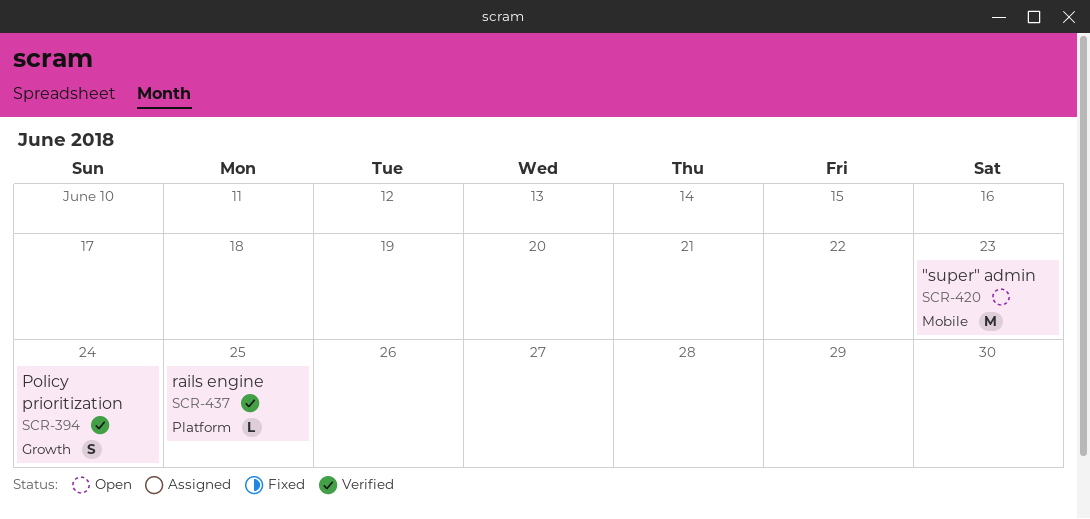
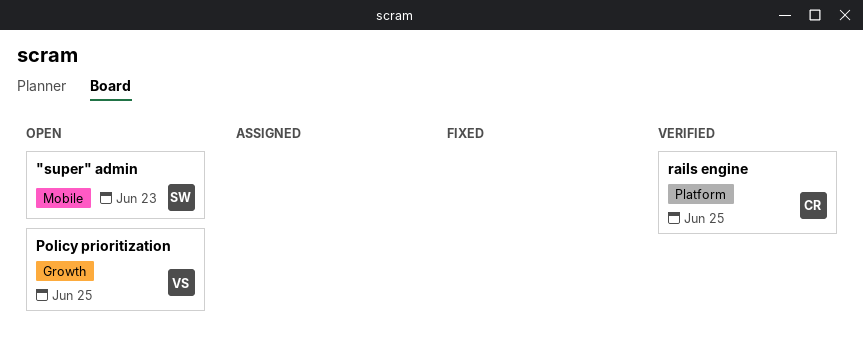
Policy prioritization, status: Verified -> Open
Policy prioritization, due: Jun 24 -> Jun 25

